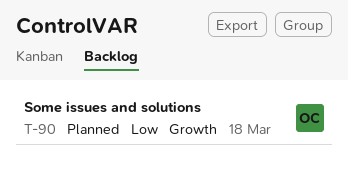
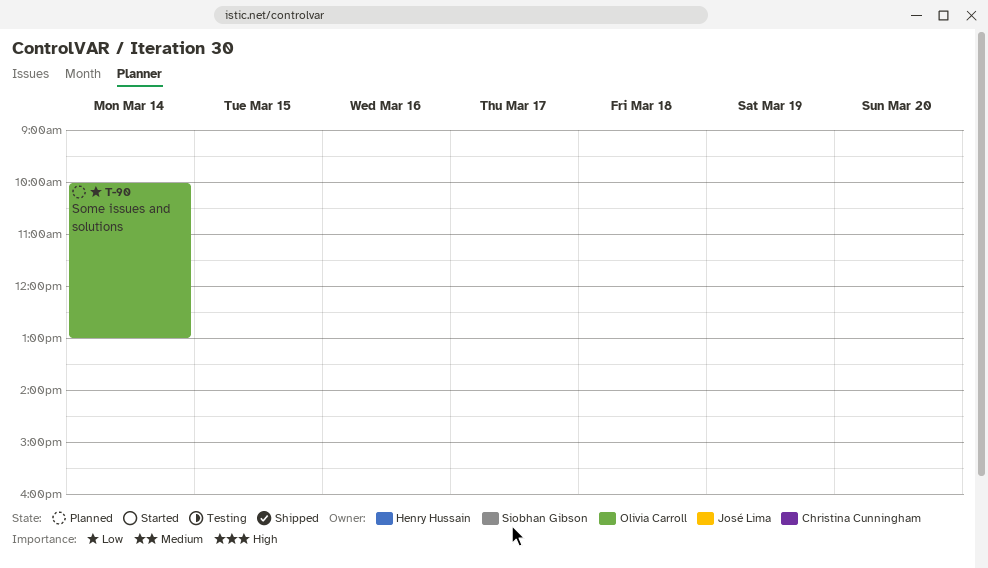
T-90, day: Mar 18 -> Mar 14

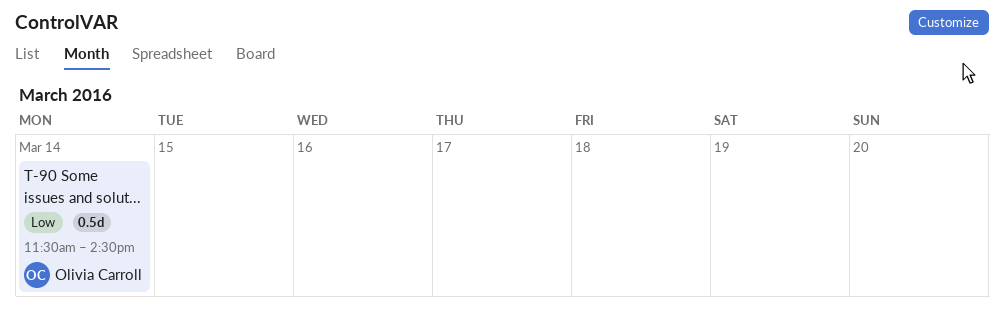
T-90, begins: 10:00 -> 11:30
T-90, ends: 13:00 -> 14:30

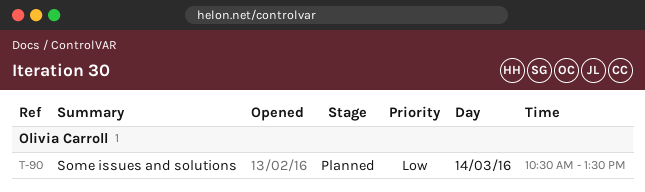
T-90, begins: 11:30 -> 10:30
T-90, ends: 14:30 -> 13:30

